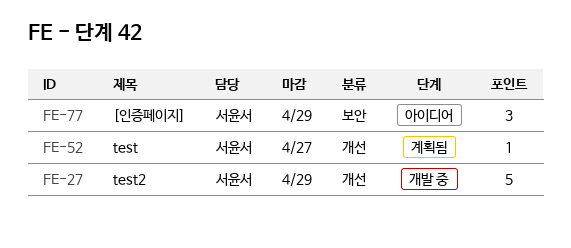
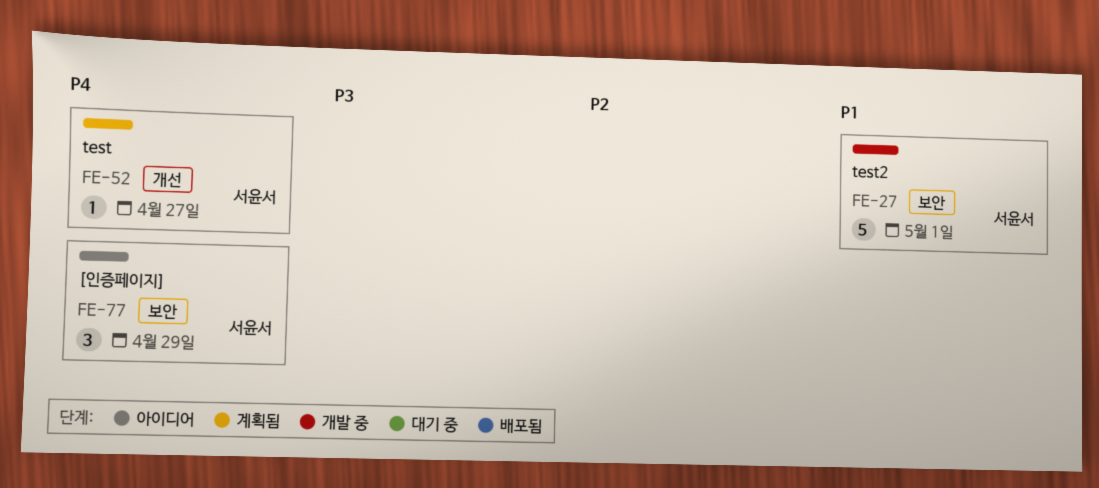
FE-27, label: 개선 -> 보안
FE-27, due: Apr 29 -> May 1

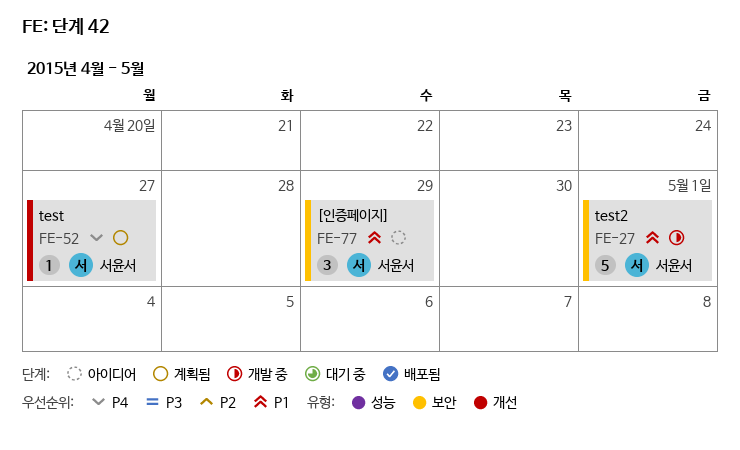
FE-77, priority: P4 -> P1

